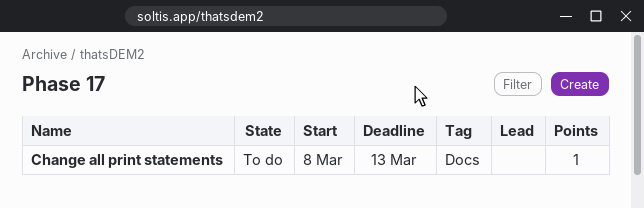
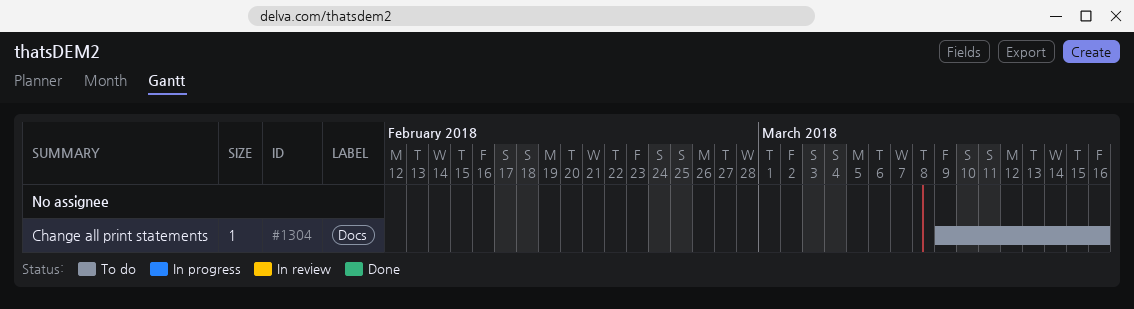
Change all print statements, start: Mar 8 -> Mar 9
Change all print statements, due: Mar 13 -> Mar 16

